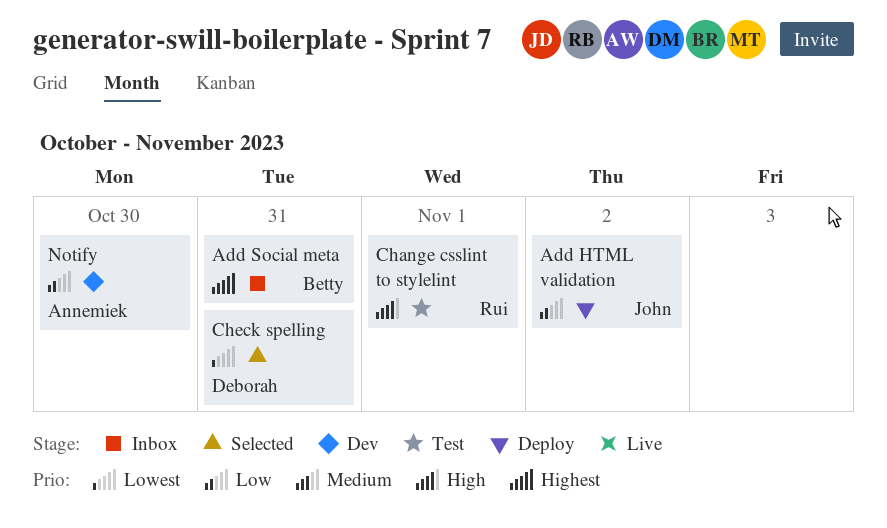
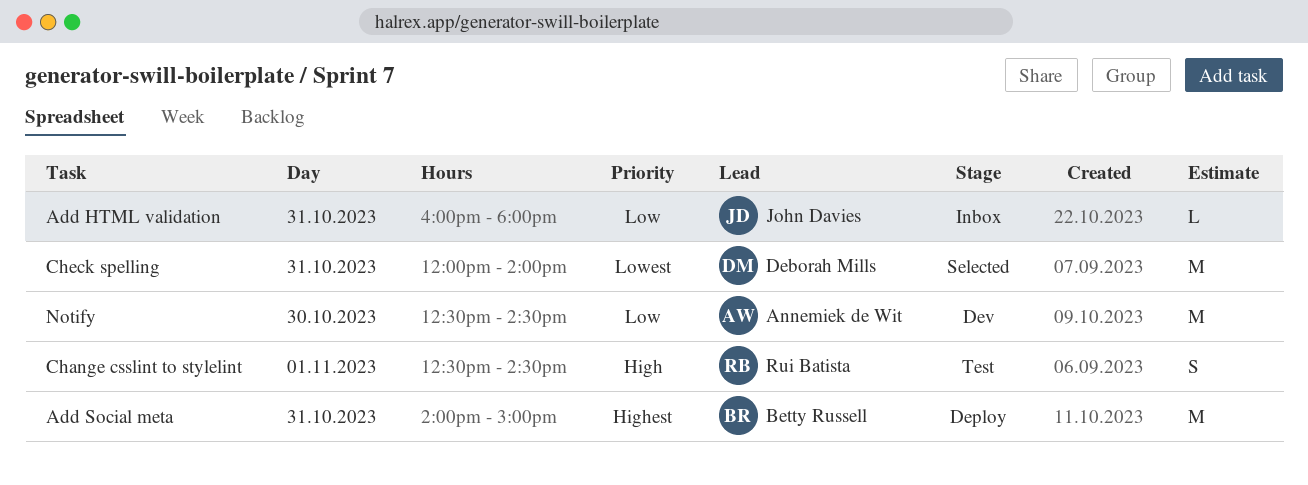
Add HTML validation, status: Deploy -> Inbox
Add HTML validation, day: Nov 2 -> Oct 31
Add Social meta, status: Inbox -> Deploy

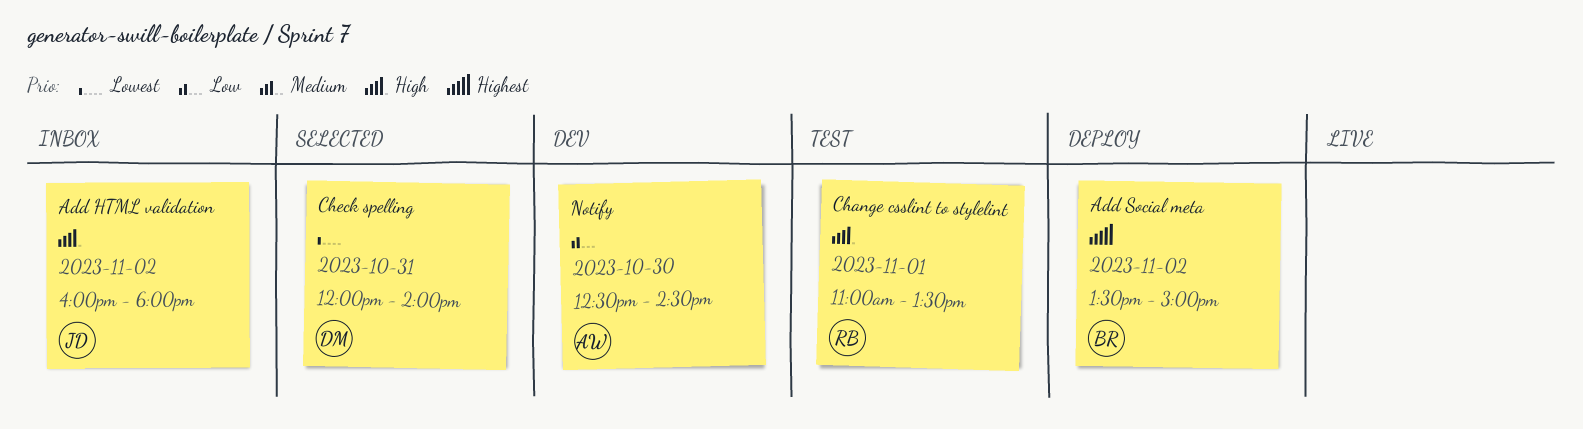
Add HTML validation, priority: Low -> High
Add HTML validation, day: Oct 31 -> Nov 2
Add Social meta, day: Oct 31 -> Nov 2
Add Social meta, begins: 14:00 -> 13:30
Change csslint to stylelint, begins: 12:30 -> 11:00
Change csslint to stylelint, ends: 14:30 -> 13:30

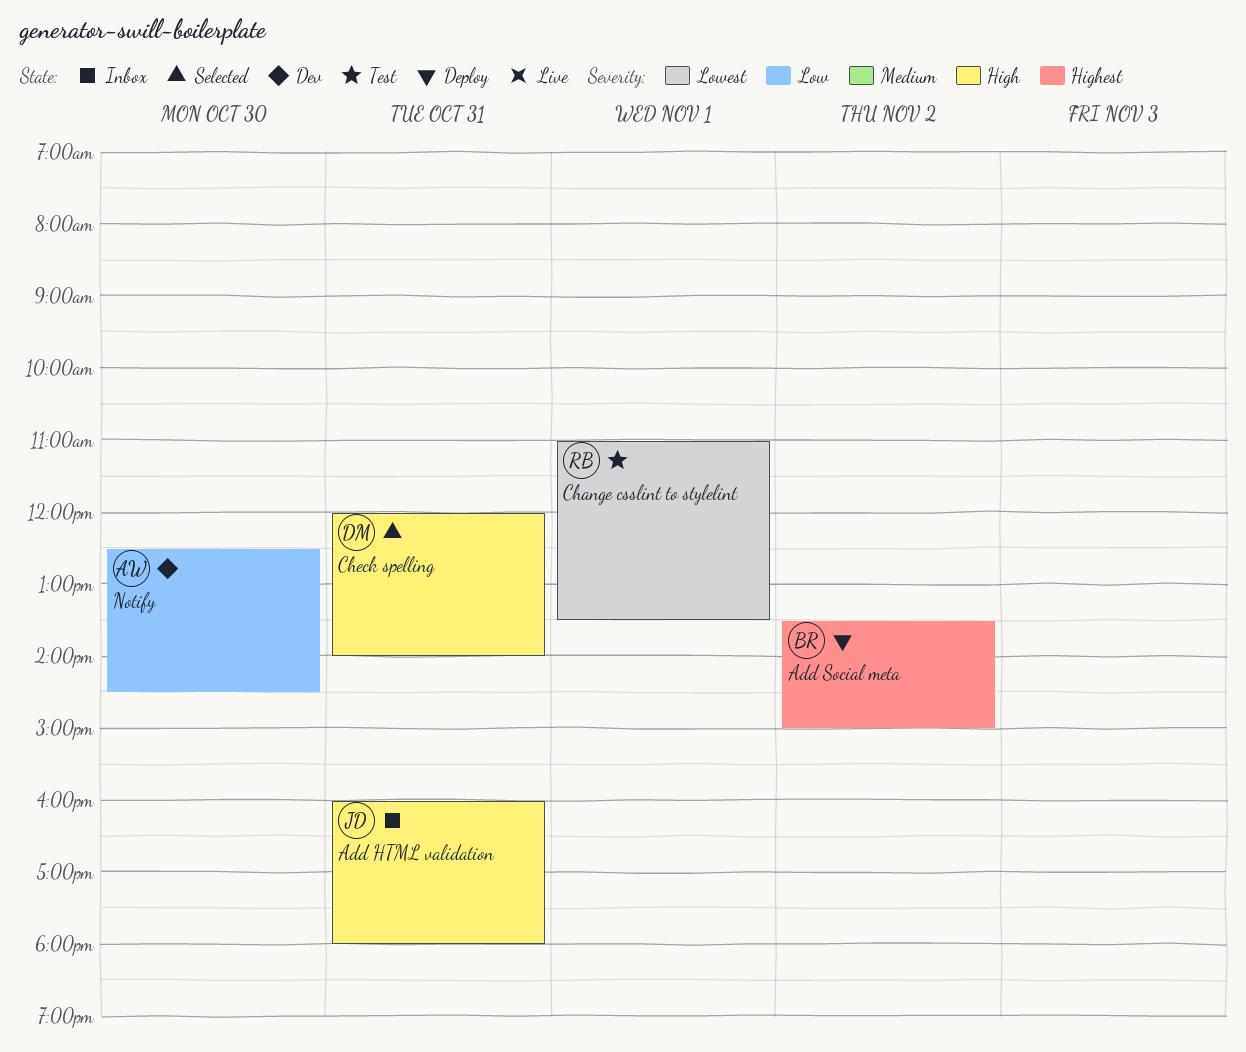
Add HTML validation, day: Nov 2 -> Oct 31
Change csslint to stylelint, priority: High -> Lowest
Check spelling, priority: Lowest -> High

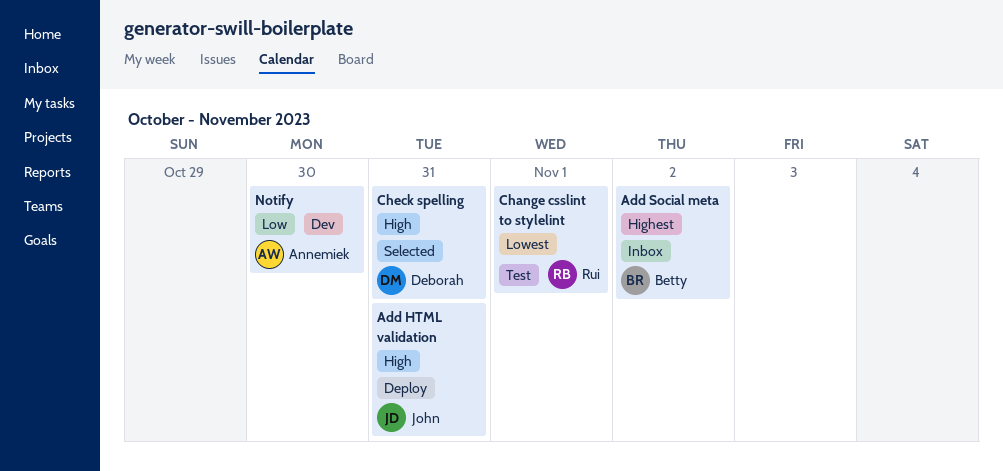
Add HTML validation, status: Inbox -> Deploy
Add Social meta, status: Deploy -> Inbox

